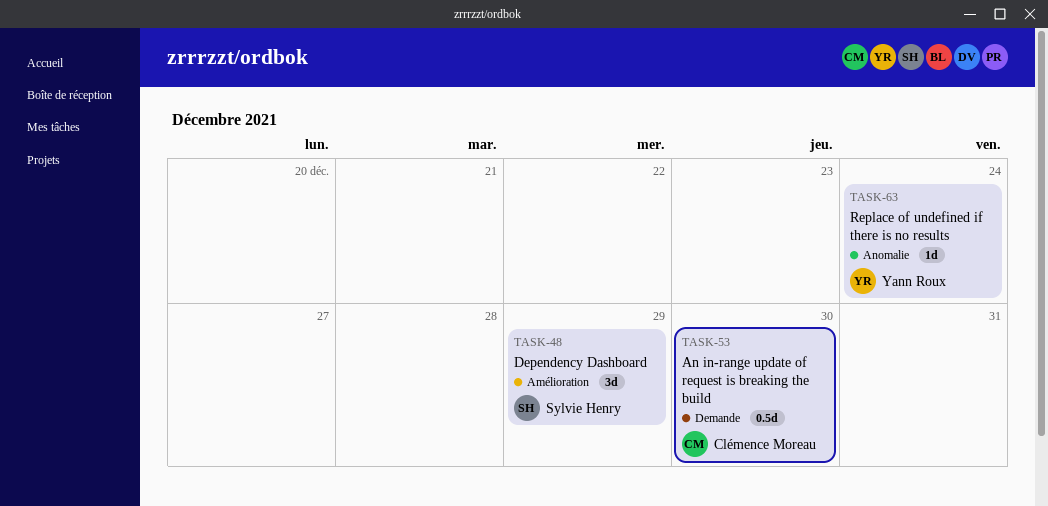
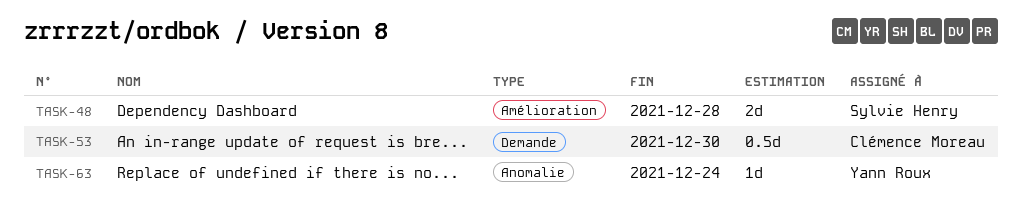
TASK-48, estimate: 3d -> 2d
TASK-48, due: Dec 29 -> Dec 28

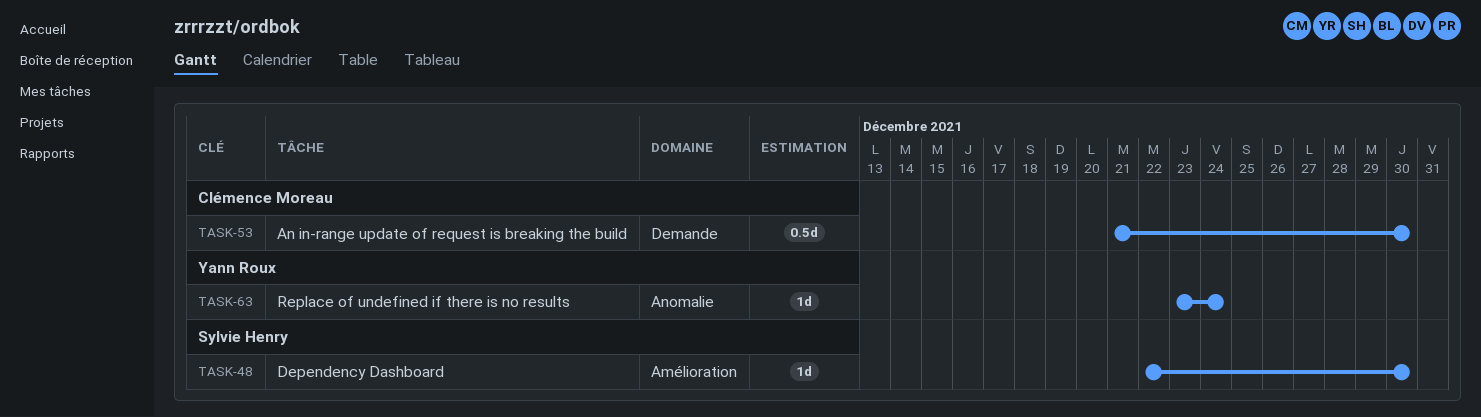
TASK-48, estimate: 2d -> 1d
TASK-48, due: Dec 28 -> Dec 30

